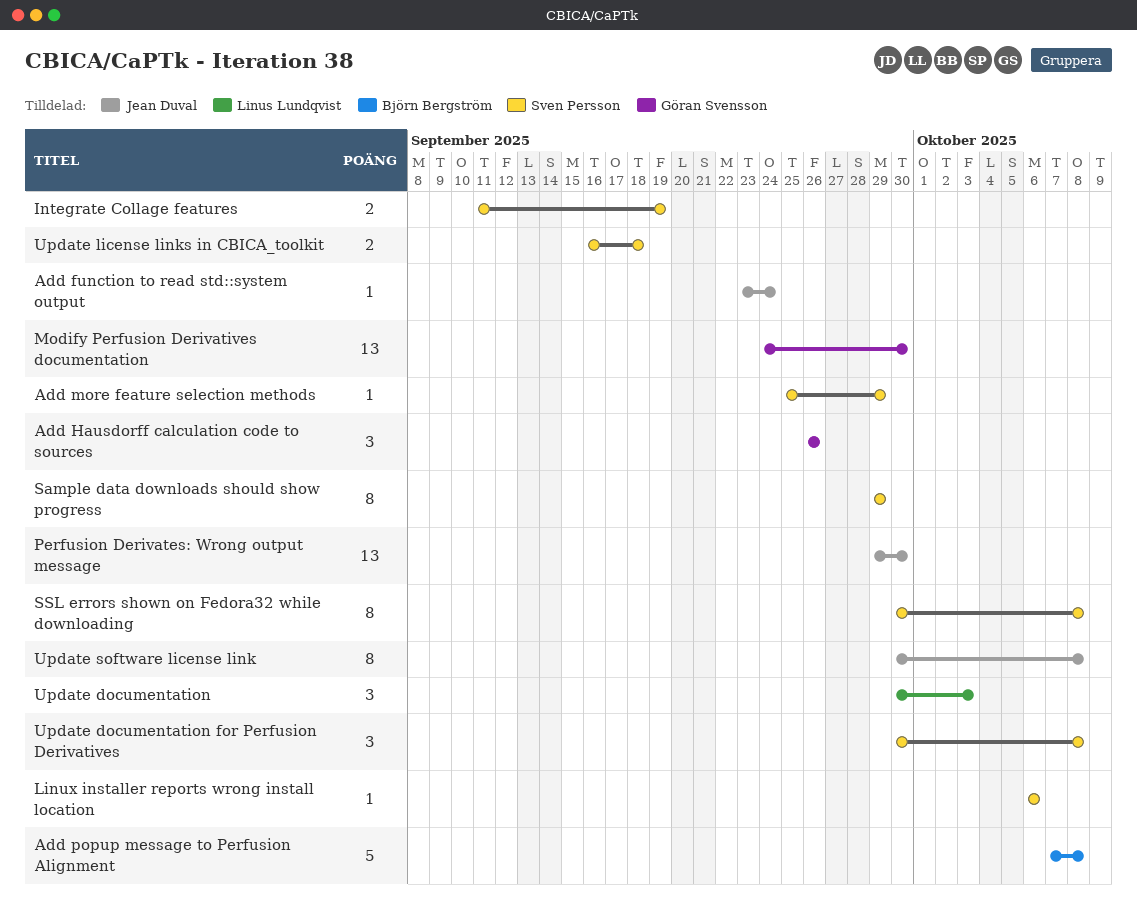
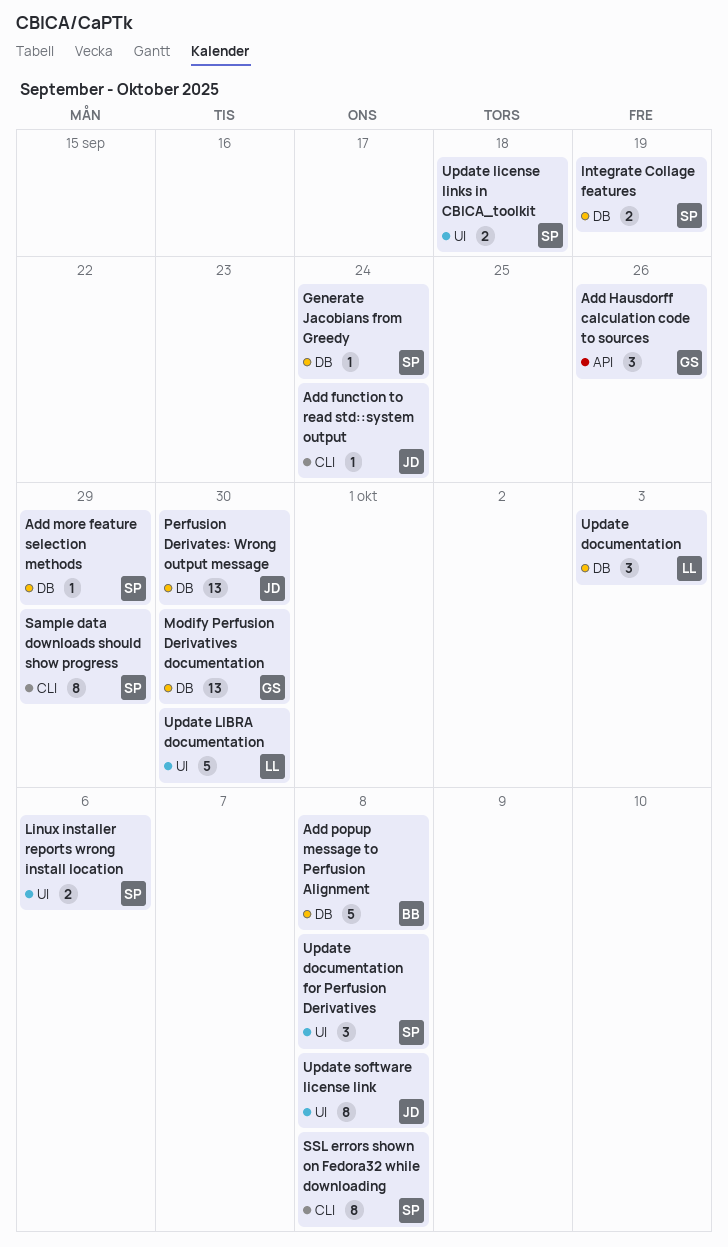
Generate Jacobians from Greedy: none -> present
Linux installer reports wrong install location, estimate: 1 -> 2
Update LIBRA documentation: none -> present

